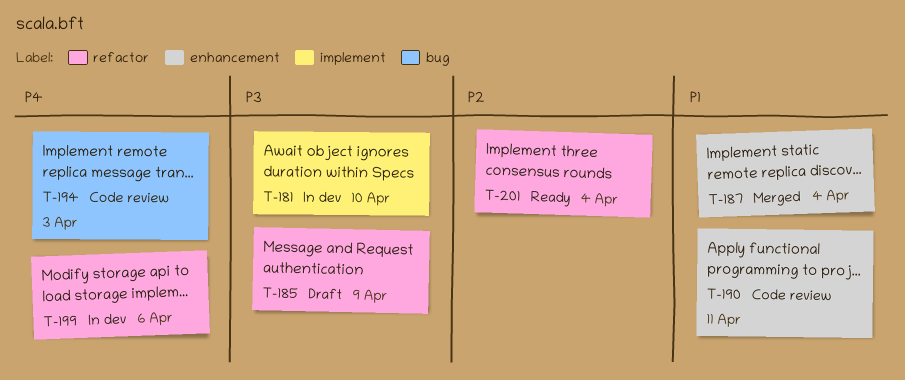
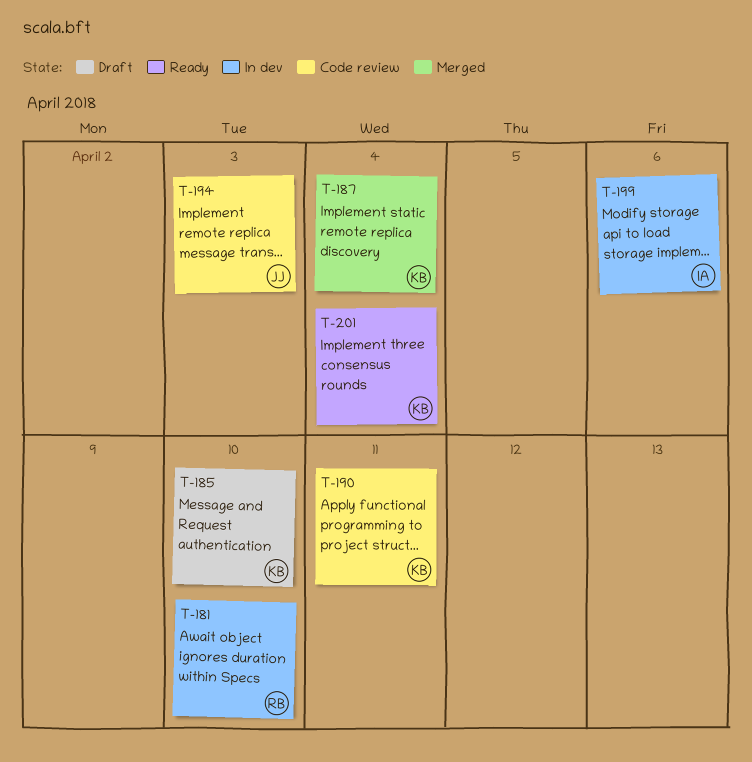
T-185, due: Apr 9 -> Apr 10

